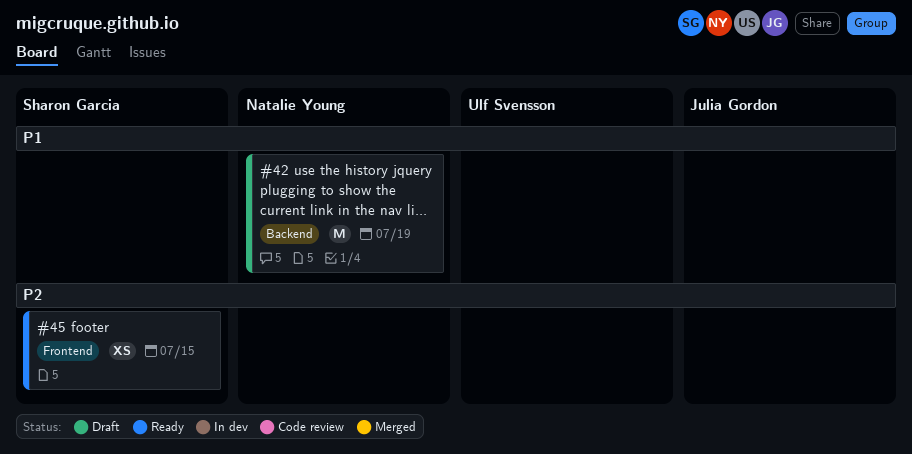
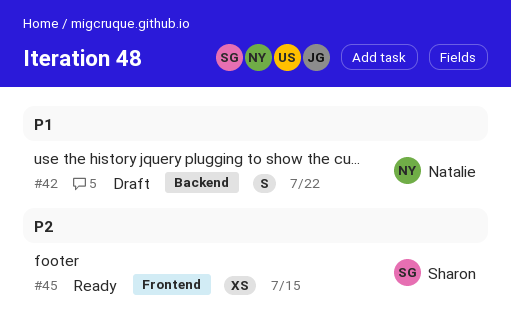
#42, estimate: M -> S
#42, due: Jul 19 -> Jul 22

